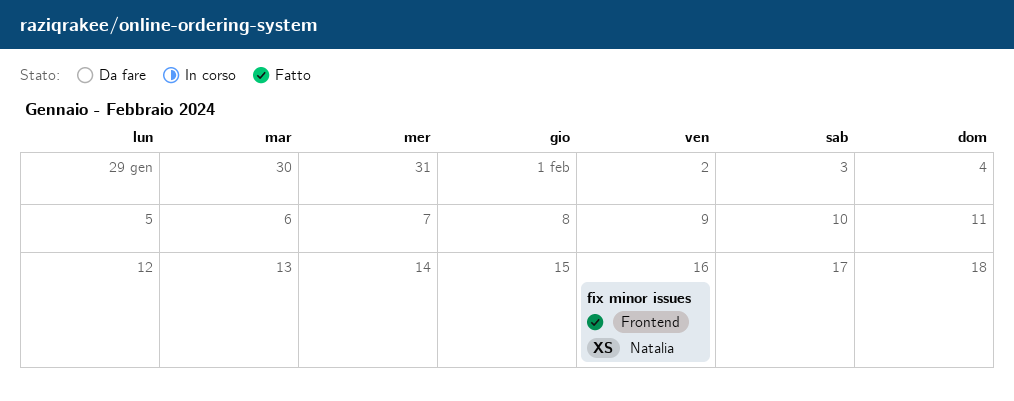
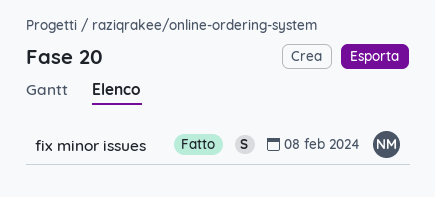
fix minor issues, estimate: XS -> S
fix minor issues, due: Feb 16 -> Feb 8

